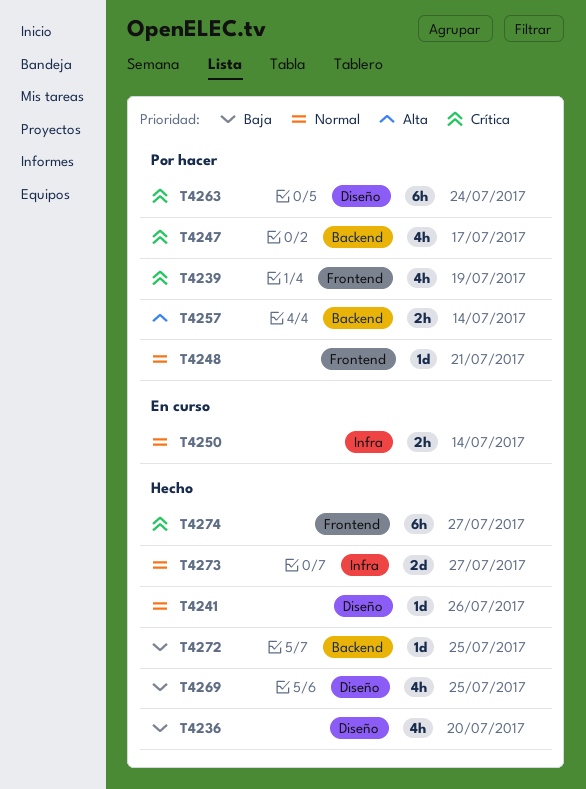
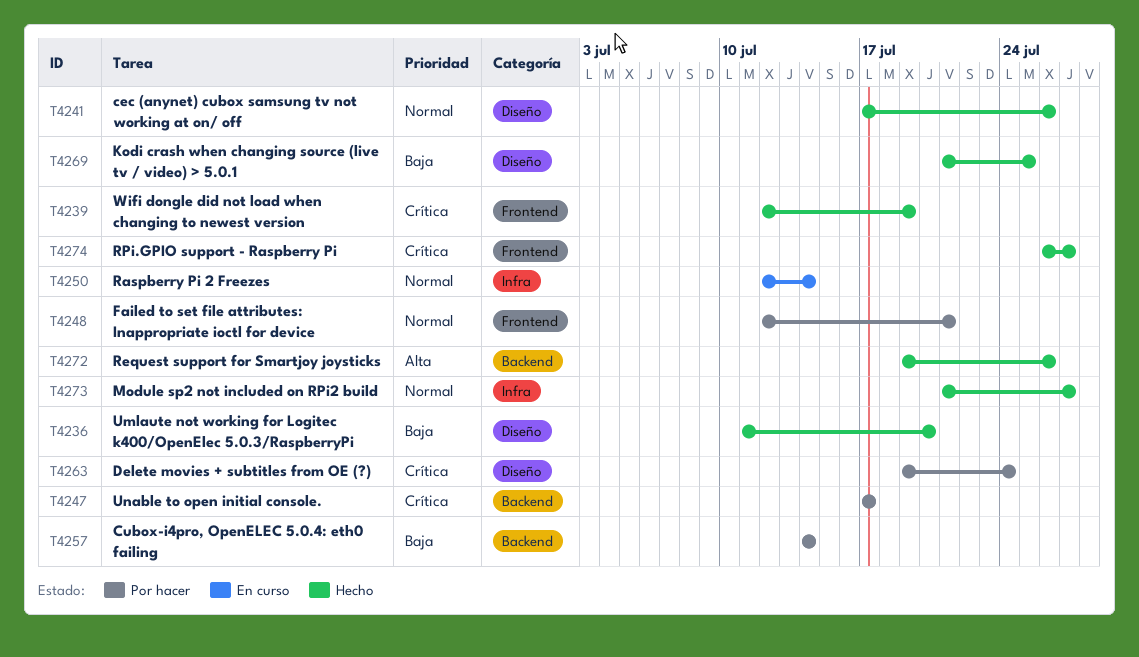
T4239, status: Por hacer -> Hecho
T4257, priority: Alta -> Baja
T4272, priority: Baja -> Alta
T4272, due: Jul 25 -> Jul 26

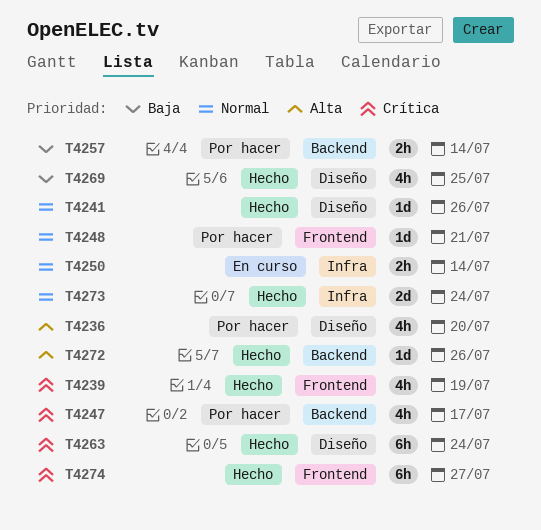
T4236, status: Hecho -> Por hacer
T4236, priority: Baja -> Alta
T4263, status: Por hacer -> Hecho
T4273, due: Jul 27 -> Jul 24

